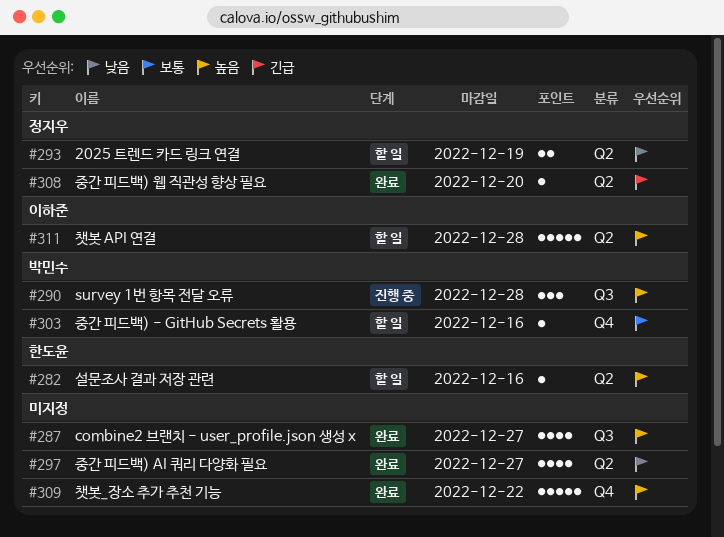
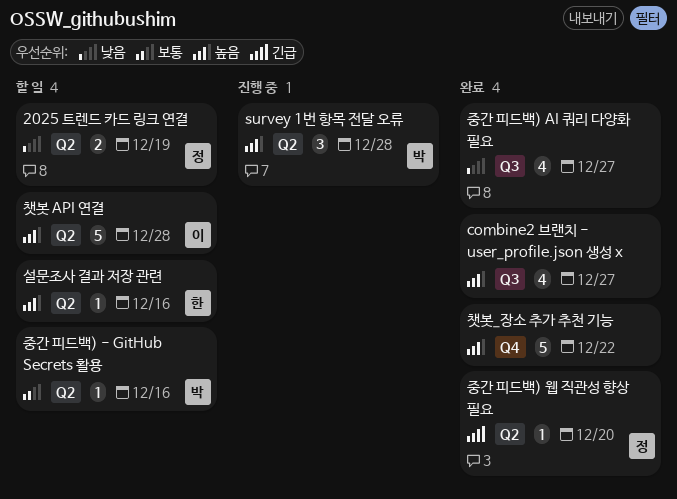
survey 1번 항목 전달 오류, label: Q3 -> Q2
중간 피드백) - GitHub Secrets 활용, label: Q4 -> Q2
중간 피드백) AI 쿼리 다양화 필요, label: Q2 -> Q3

